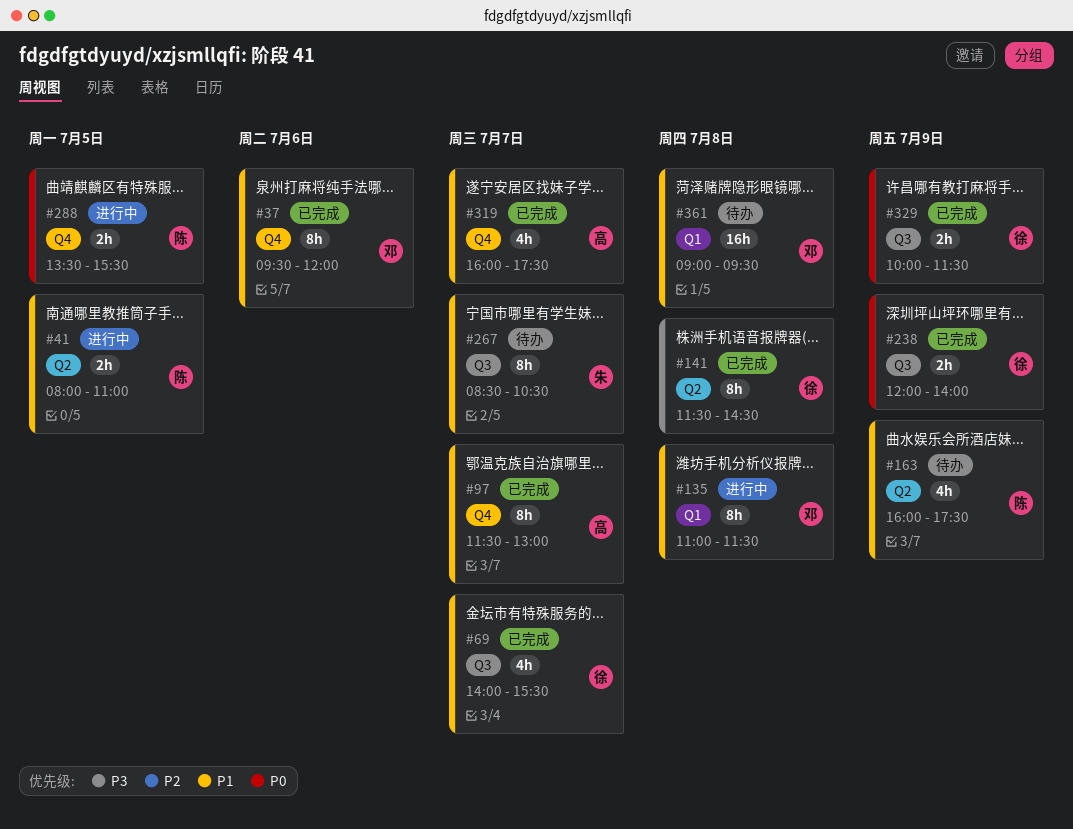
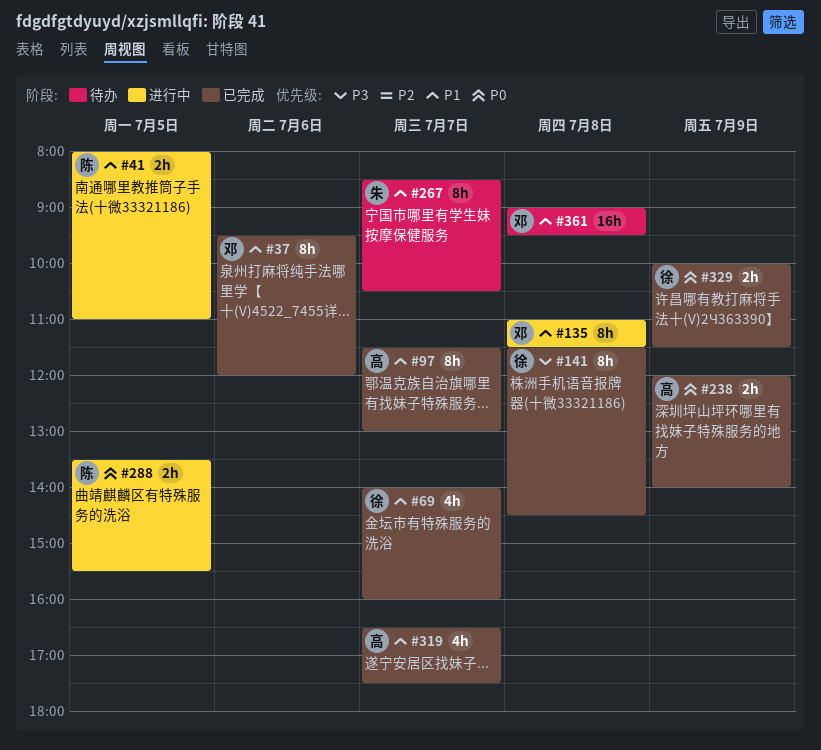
#69, ends: 15:30 -> 16:00
#163: present -> none
#238, owner: 徐 -> 高
#319, begins: 16:00 -> 16:30

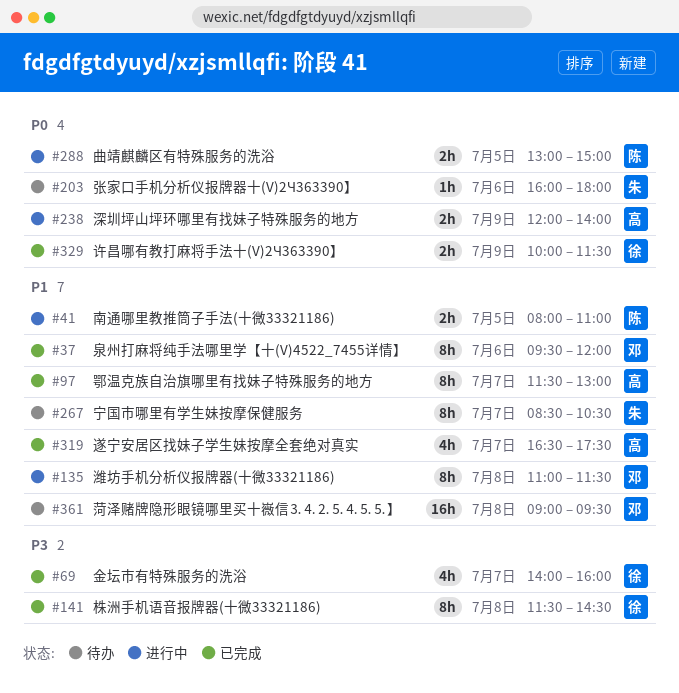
#69, priority: P1 -> P3
#203: none -> present
#238, status: 已完成 -> 进行中
#288, begins: 13:30 -> 13:00
#288, ends: 15:30 -> 15:00

